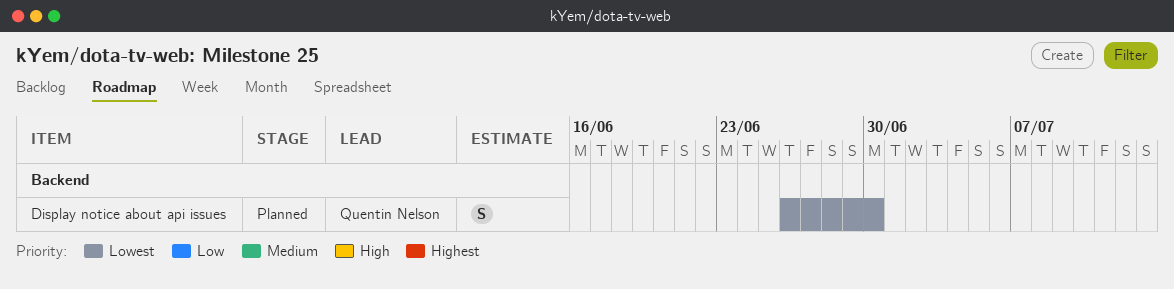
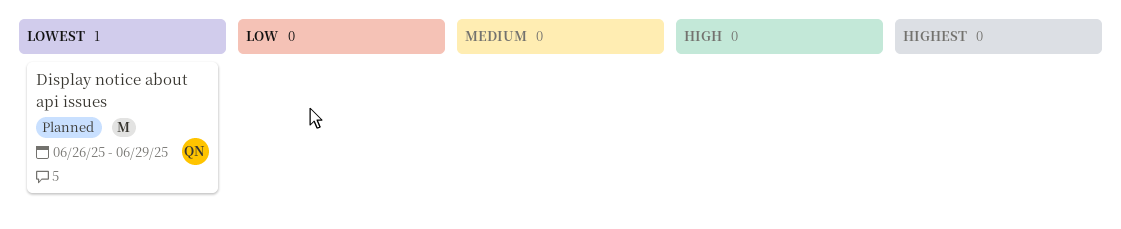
Display notice about api issues, estimate: S -> M
Display notice about api issues, due: Jun 30 -> Jun 29

